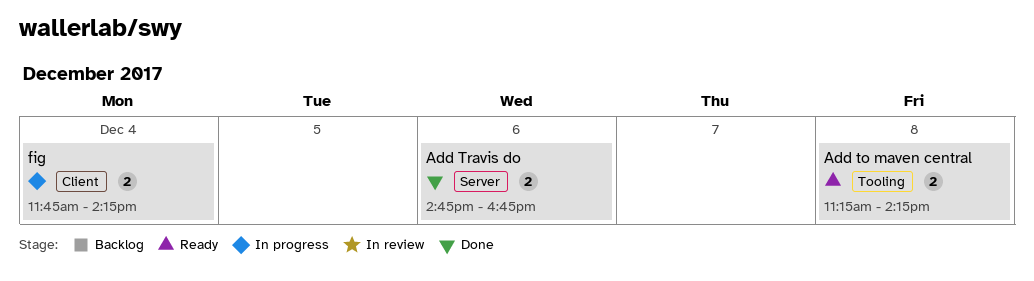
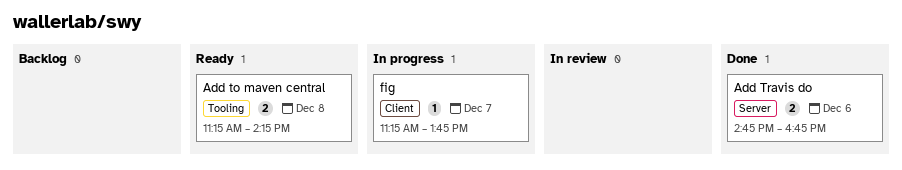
fig, estimate: 2 -> 1
fig, day: Dec 4 -> Dec 7
fig, begins: 11:45 -> 11:15
fig, ends: 14:15 -> 13:45

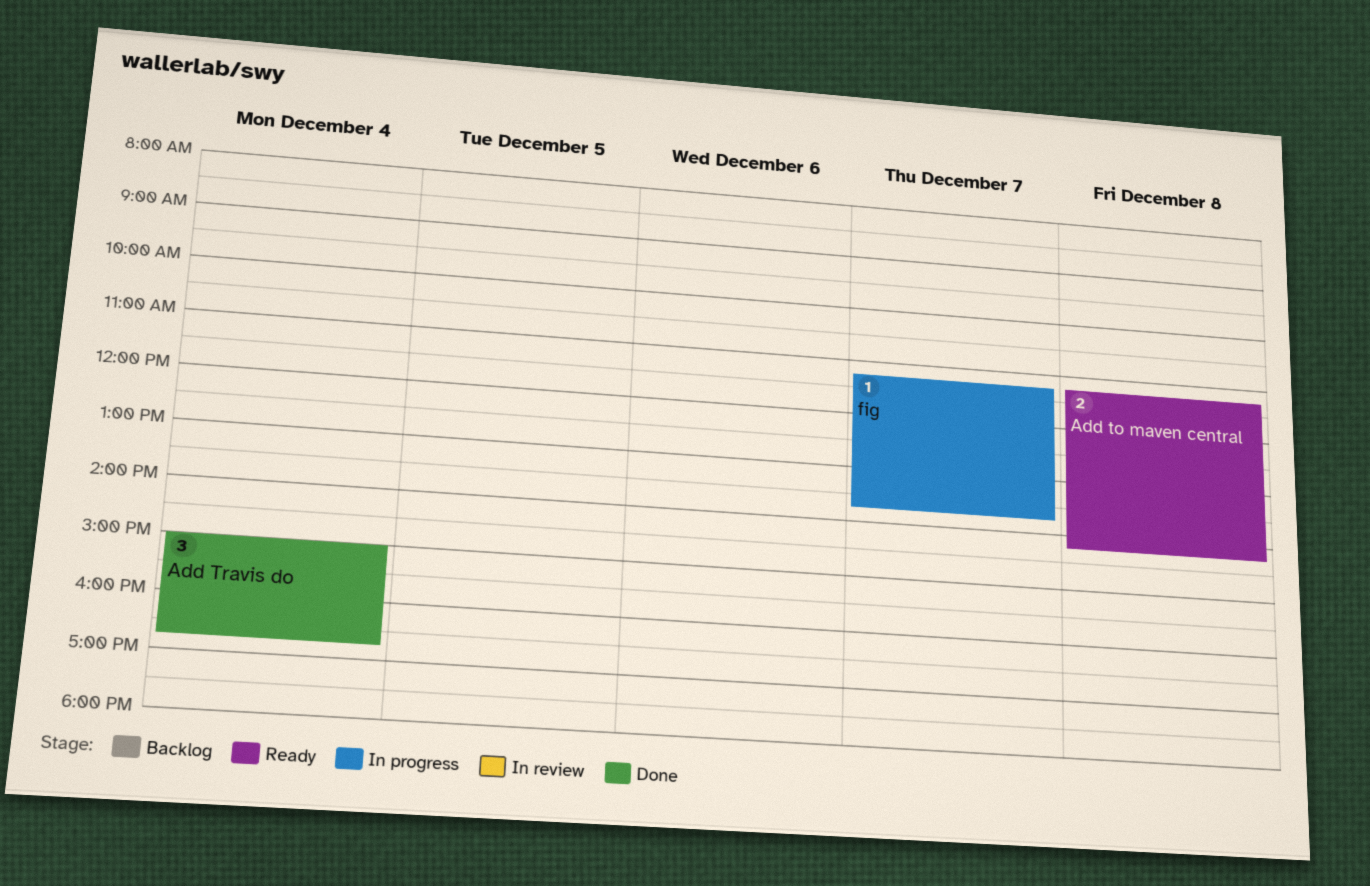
Add Travis do, estimate: 2 -> 3
Add Travis do, day: Dec 6 -> Dec 4
Add Travis do, begins: 14:45 -> 15:00

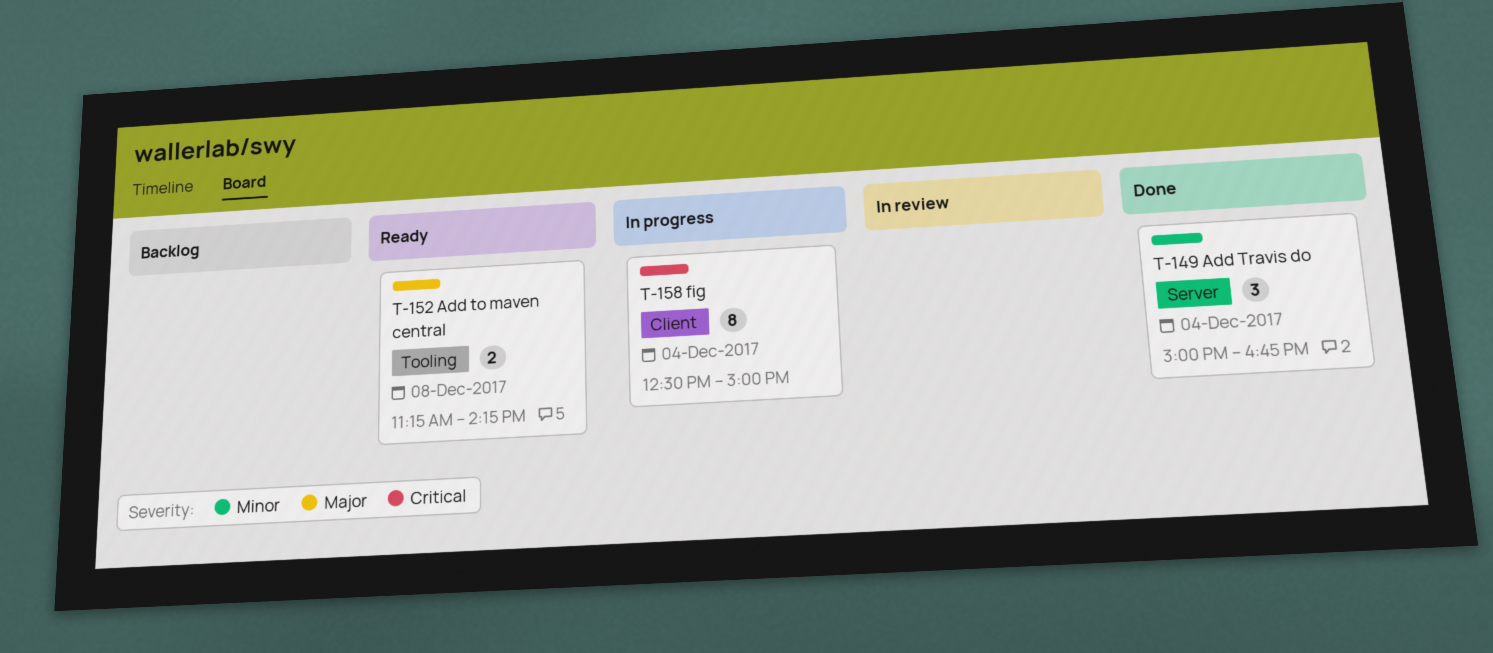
fig, estimate: 1 -> 8
fig, day: Dec 7 -> Dec 4
fig, begins: 11:15 -> 12:30
fig, ends: 13:45 -> 15:00

